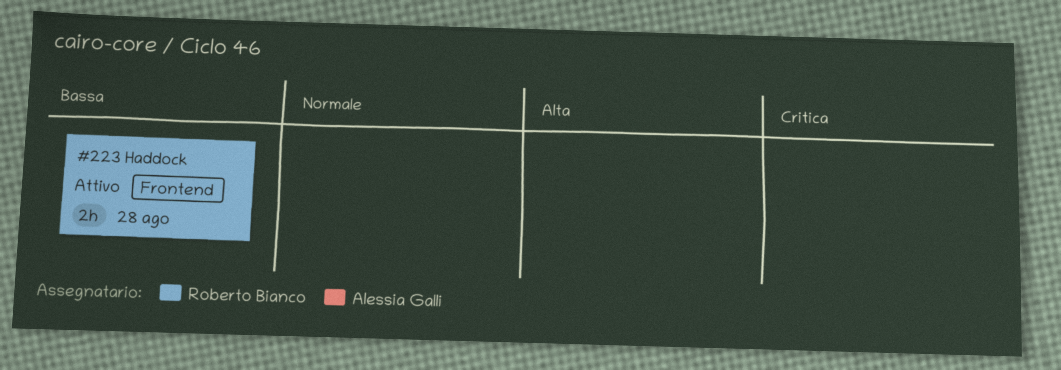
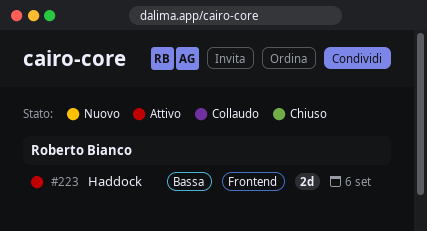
#223, estimate: 2h -> 2d
#223, due: Aug 28 -> Sep 6

